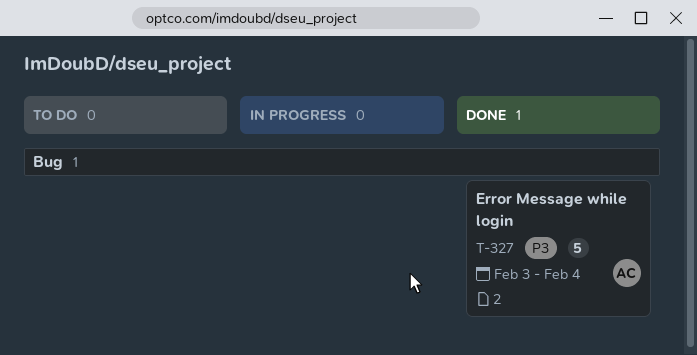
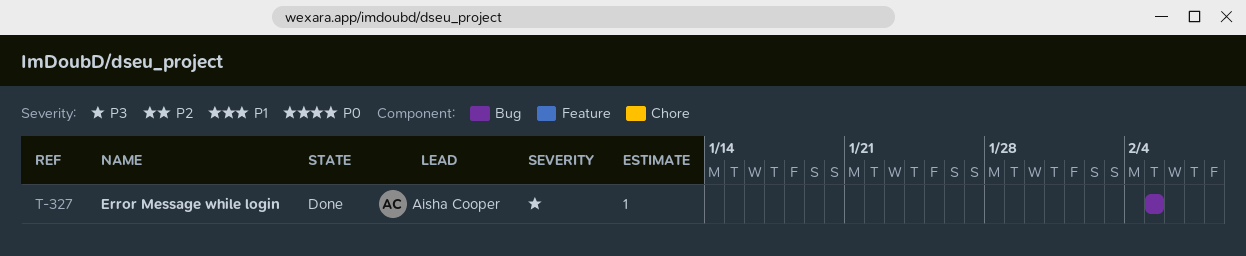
T-327, estimate: 5 -> 1
T-327, start: Feb 3 -> Feb 5
T-327, due: Feb 4 -> Feb 5

